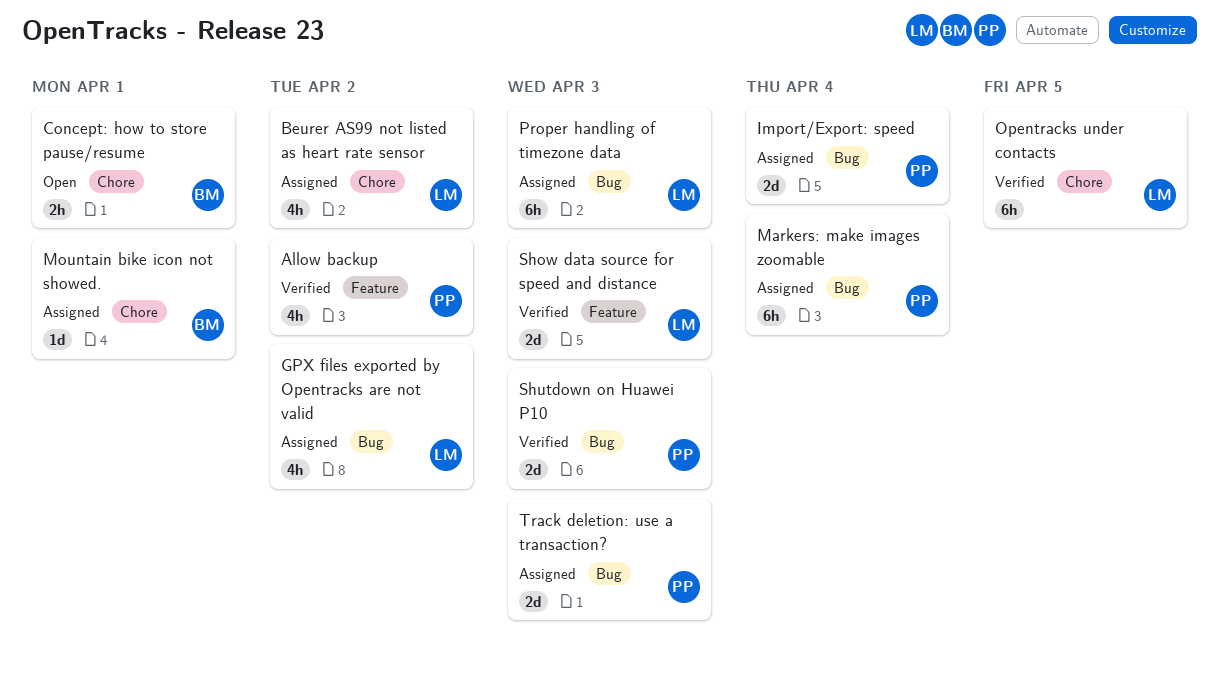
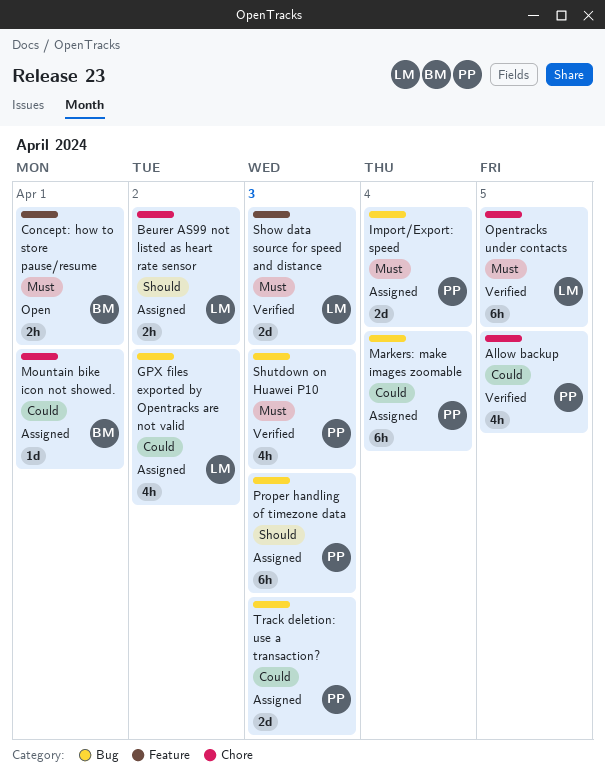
Allow backup, label: Feature -> Chore
Allow backup, due: Apr 2 -> Apr 5
Beurer AS99 not listed as heart rate sensor, estimate: 4h -> 2h
Concept: how to store pause/resume, label: Chore -> Feature
Proper handling of timezone data, owner: LM -> PP
Shutdown on Huawei P10, estimate: 2d -> 4h

